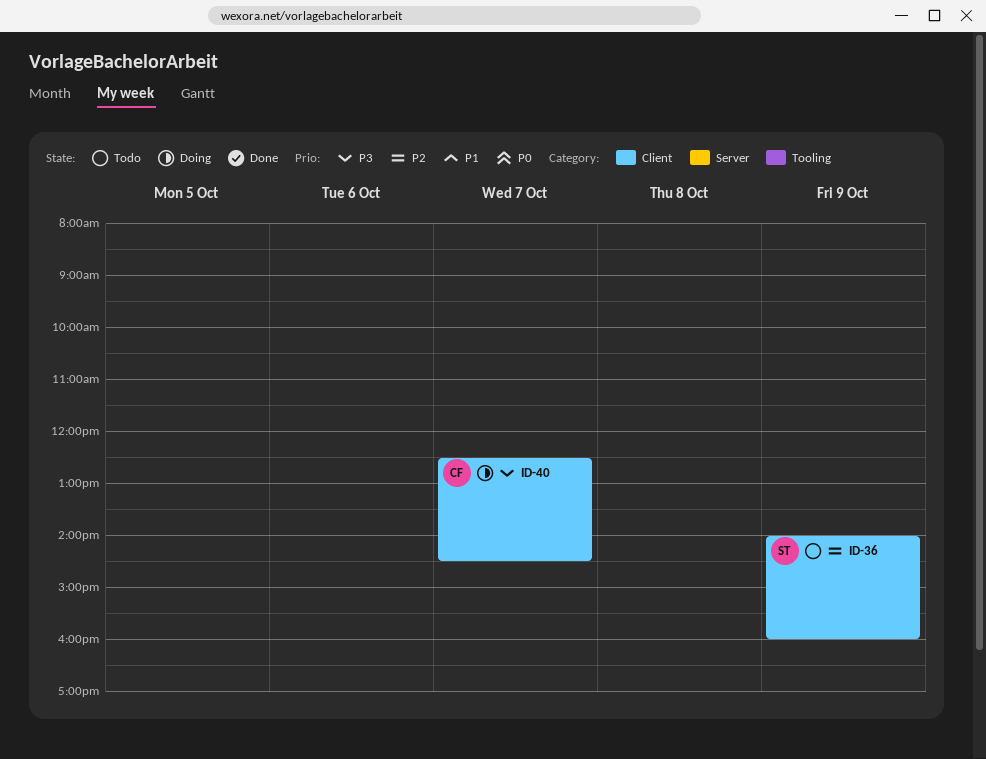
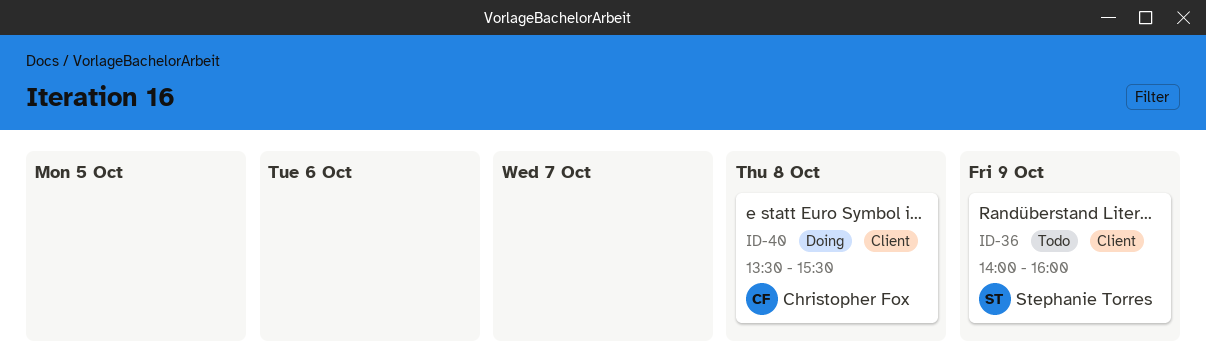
ID-40, day: Oct 7 -> Oct 8
ID-40, begins: 12:30 -> 13:30
ID-40, ends: 14:30 -> 15:30

